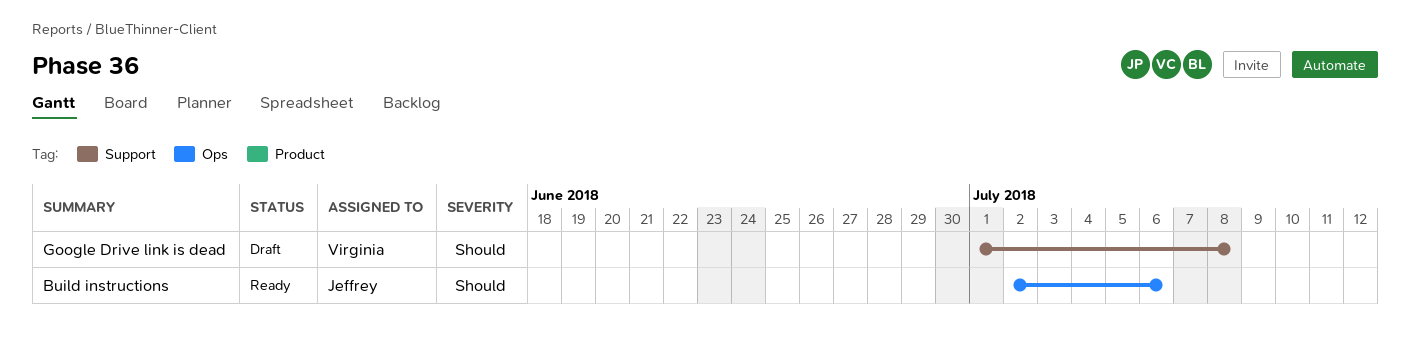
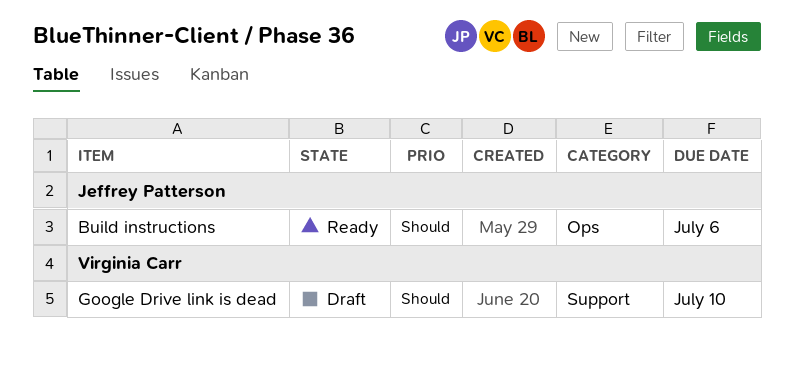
Google Drive link is dead, due: Jul 8 -> Jul 10

